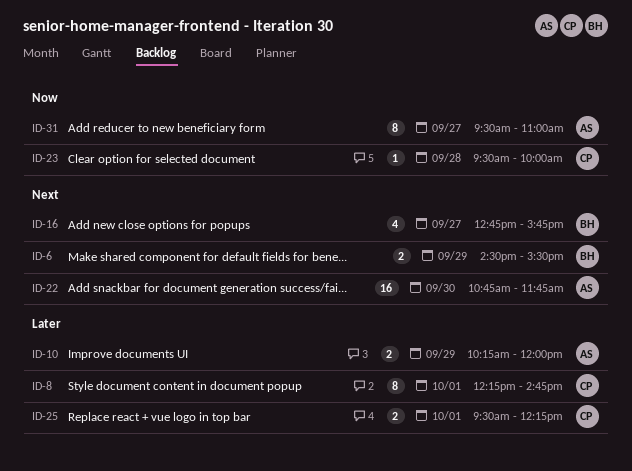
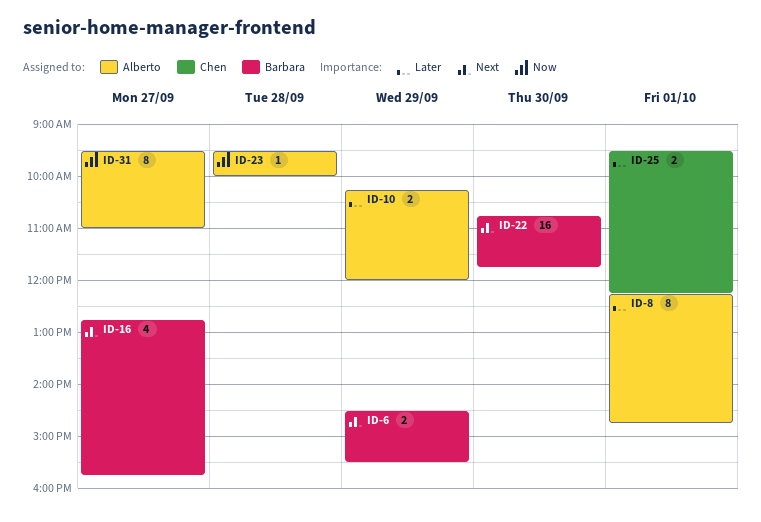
ID-8, owner: Chen -> Alberto
ID-22, owner: Alberto -> Barbara
ID-23, owner: Chen -> Alberto

